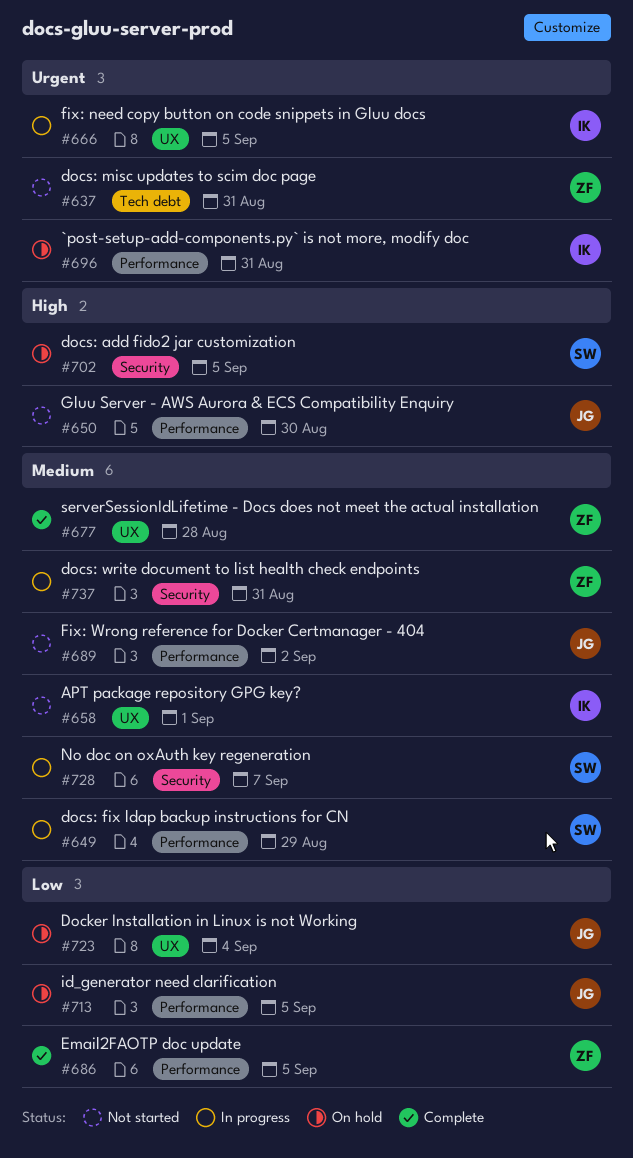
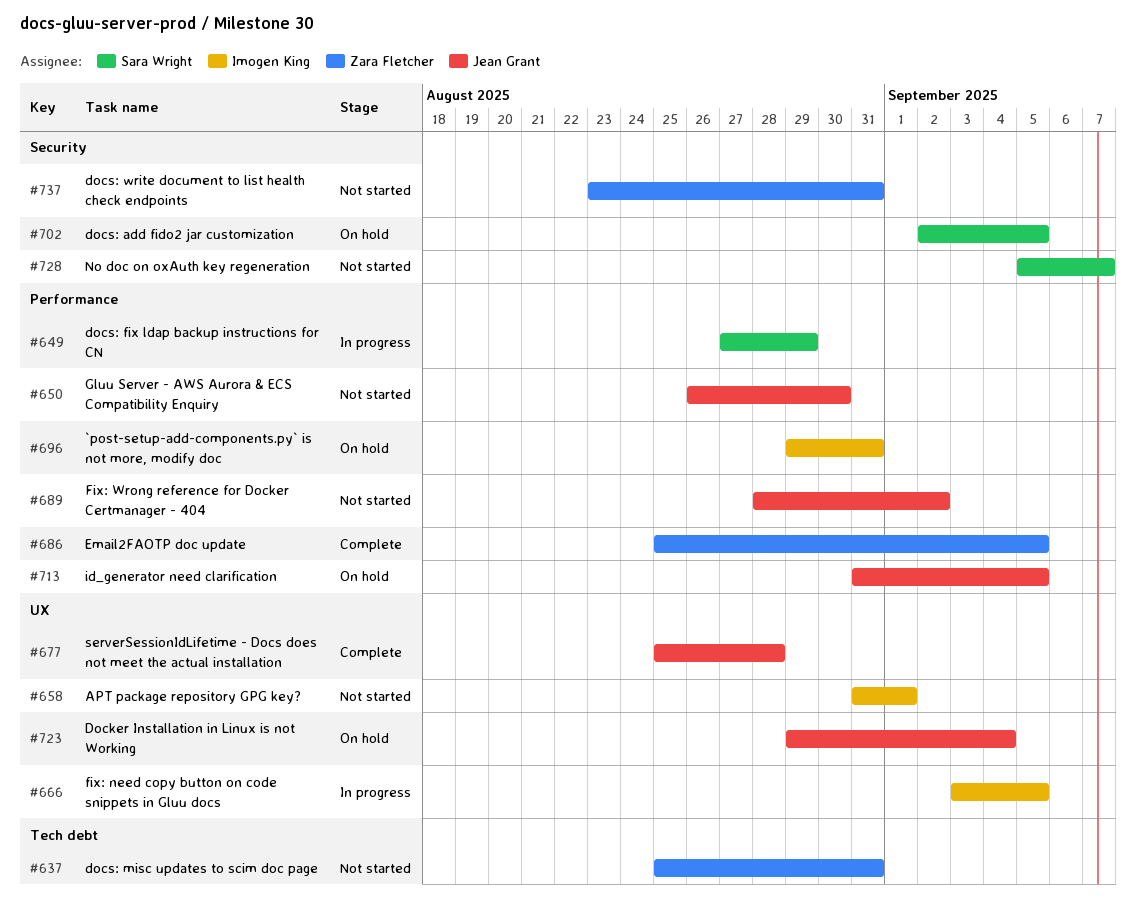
#677, owner: Zara Fletcher -> Jean Grant
#728, status: In progress -> Not started
#737, status: In progress -> Not started

